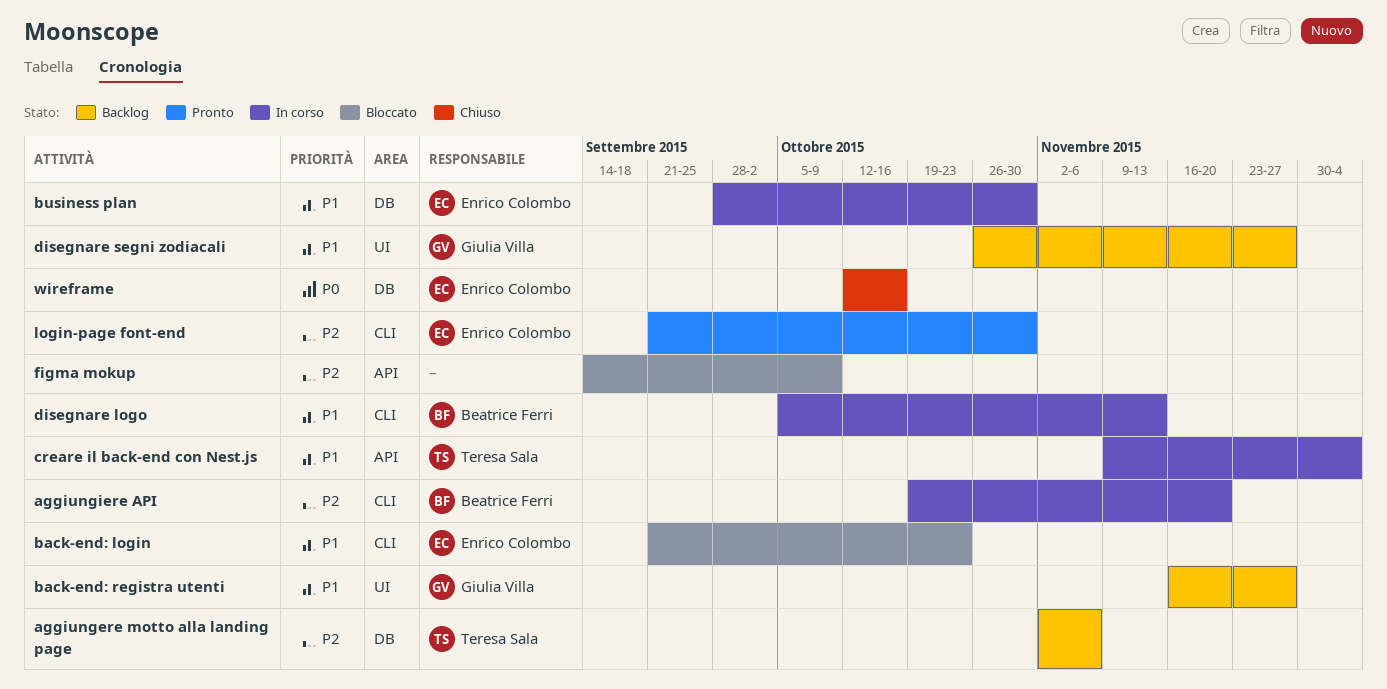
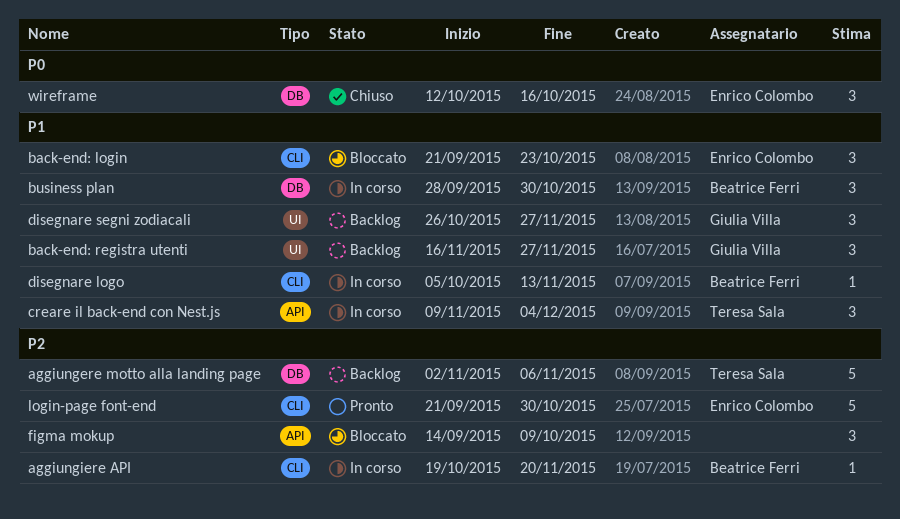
business plan, owner: Enrico Colombo -> Beatrice Ferri

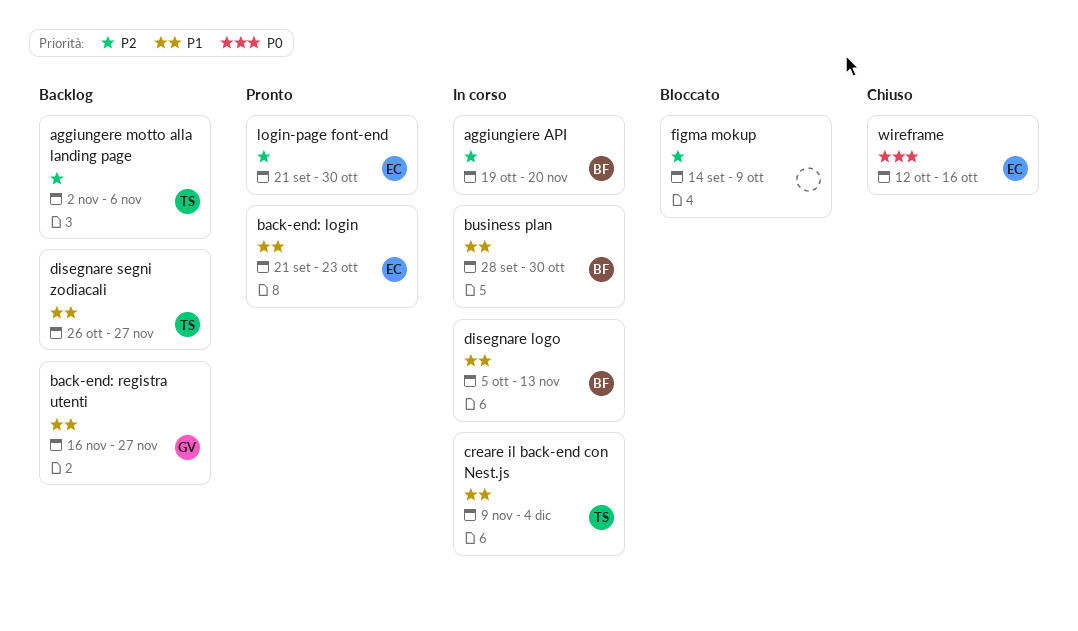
back-end: login, status: Bloccato -> Pronto
disegnare segni zodiacali, owner: Giulia Villa -> Teresa Sala

